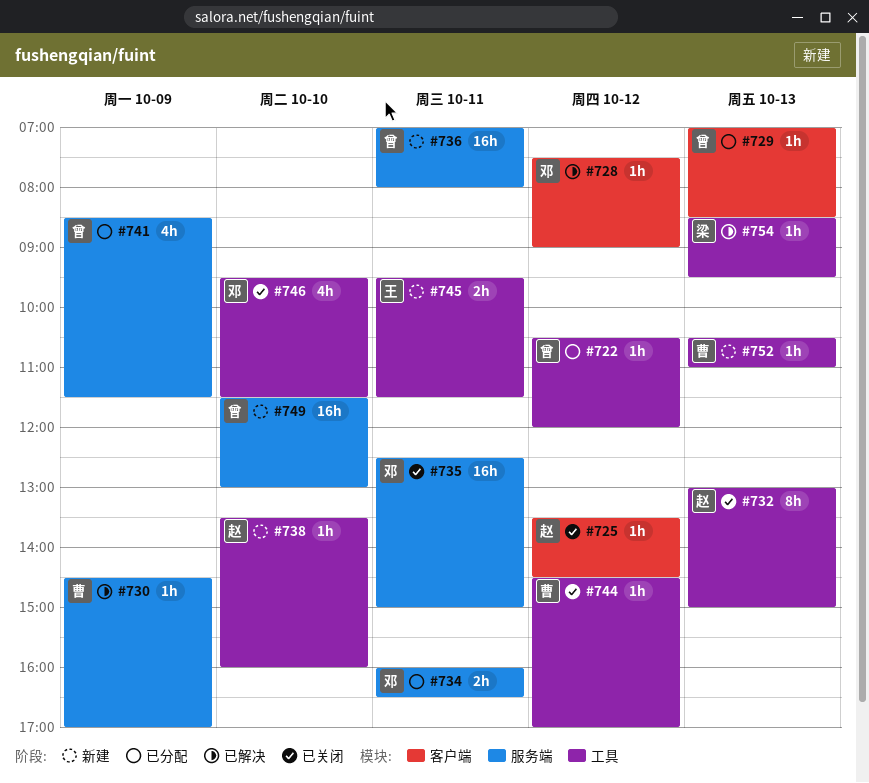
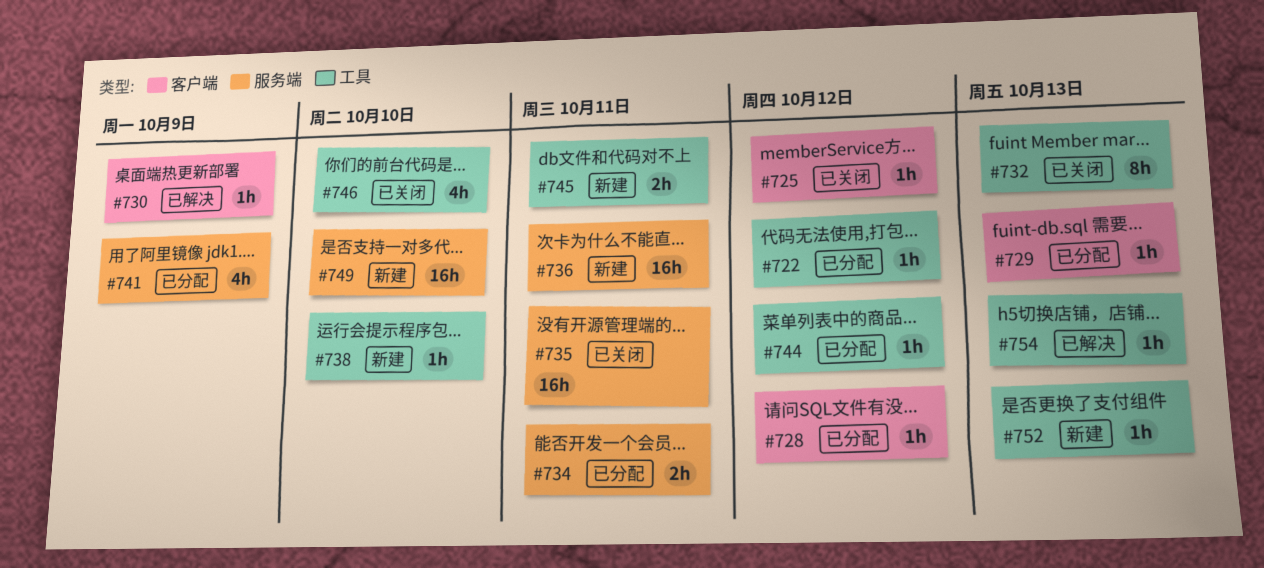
#728, status: 已解决 -> 已分配
#730, label: 服务端 -> 客户端
#744, status: 已关闭 -> 已分配

